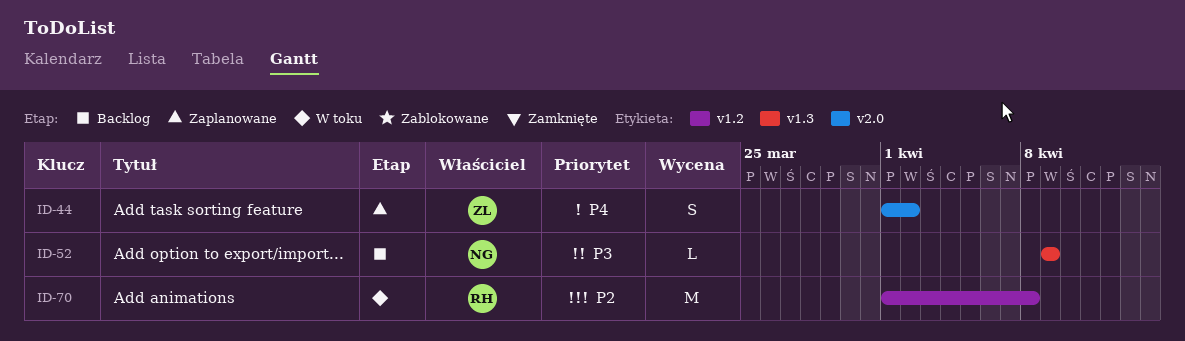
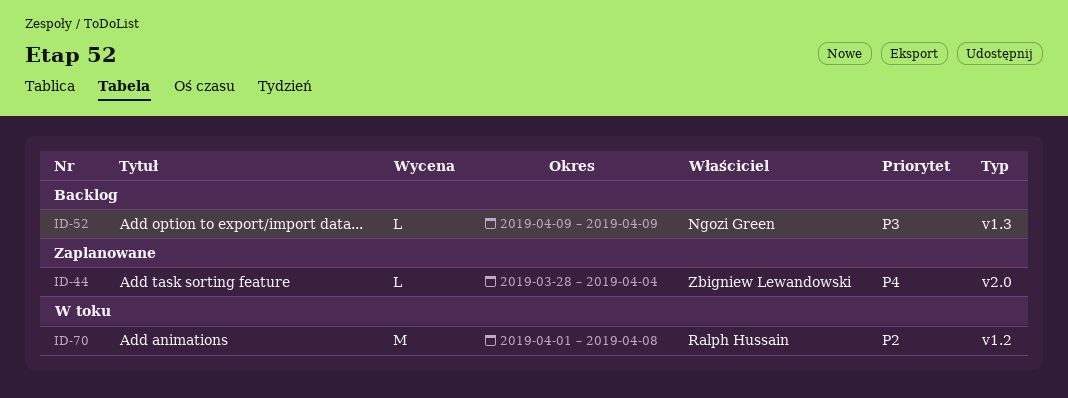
ID-44, estimate: S -> L
ID-44, start: Apr 1 -> Mar 28
ID-44, due: Apr 2 -> Apr 4

